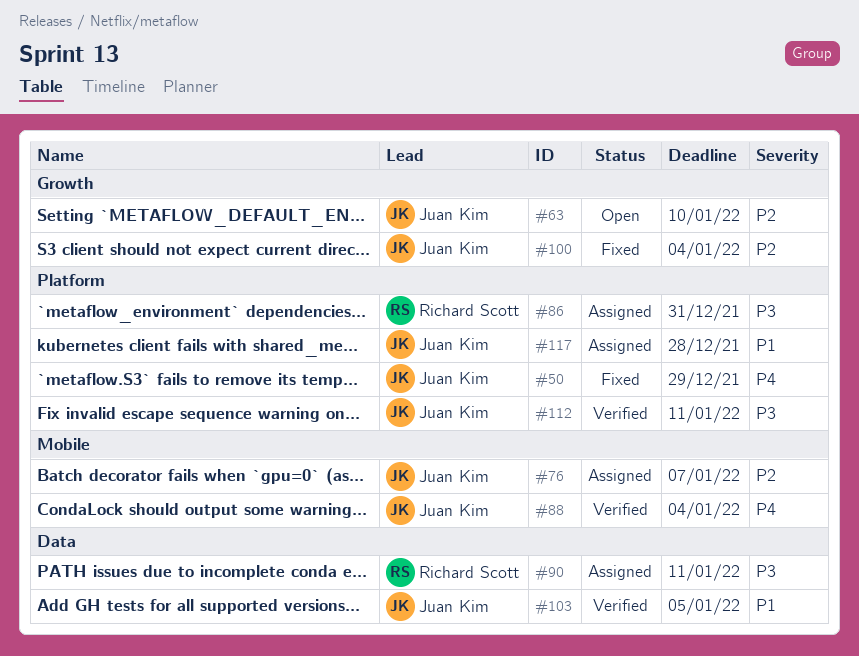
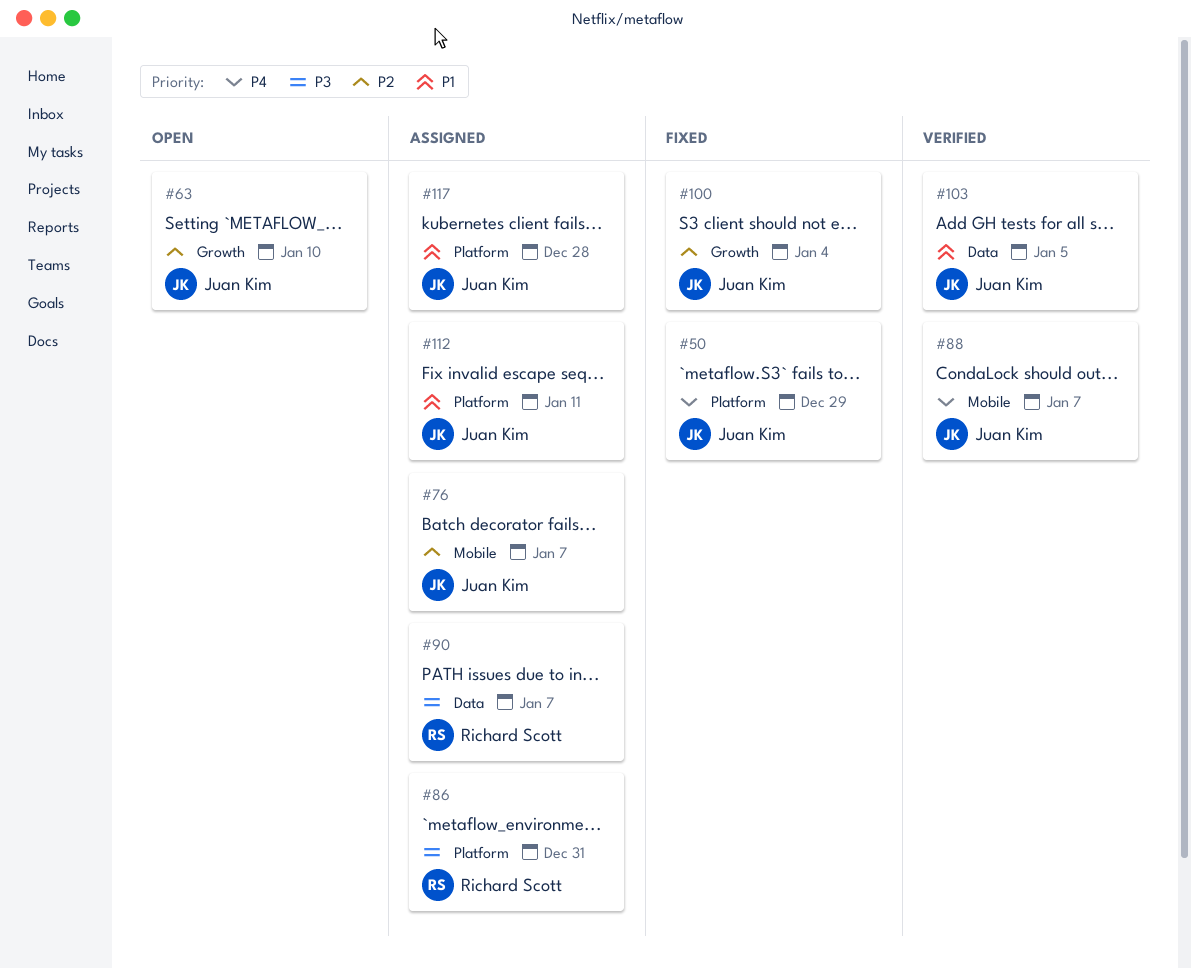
#88, due: Jan 4 -> Jan 7
#90, due: Jan 11 -> Jan 7
#112, status: Verified -> Assigned
#112, priority: P3 -> P1

